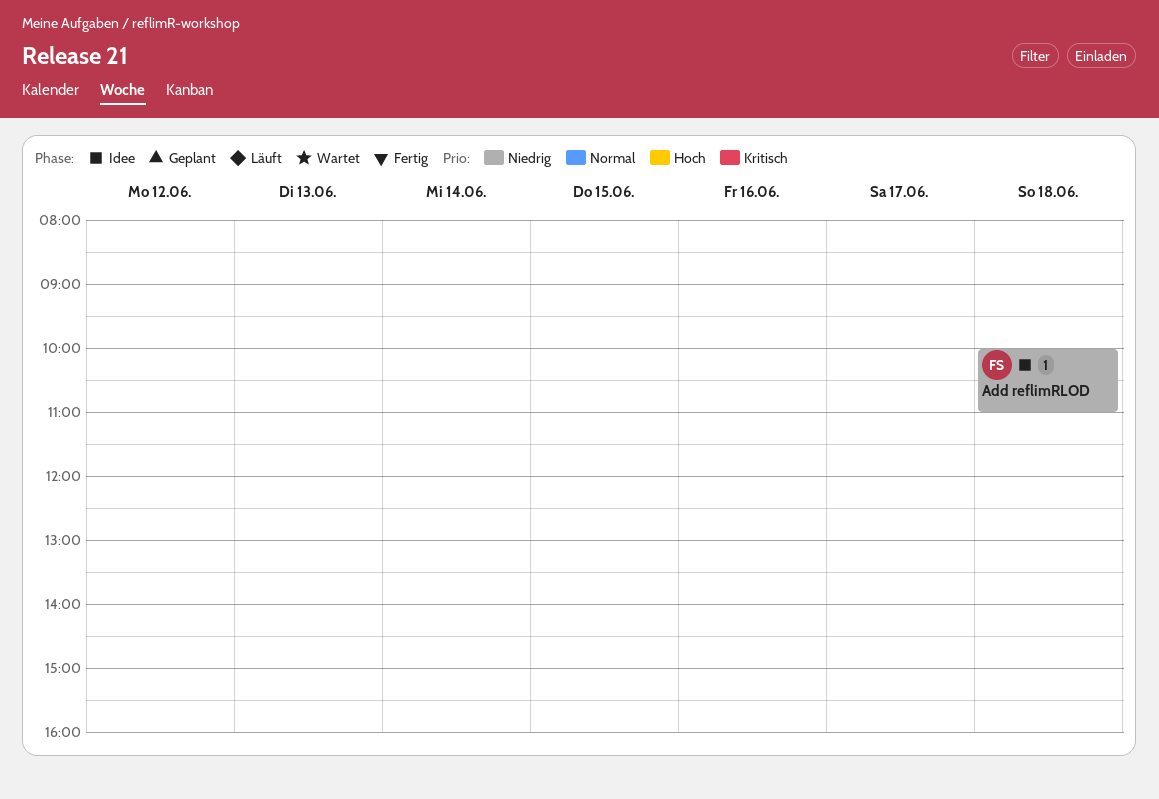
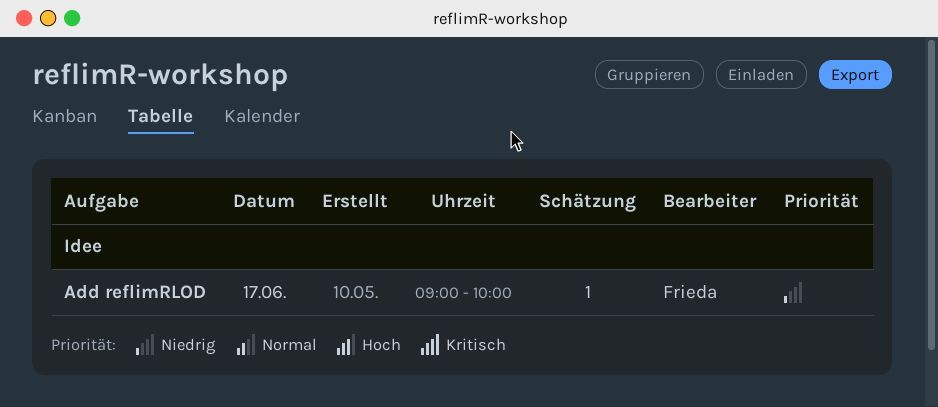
Add reflimRLOD, day: Jun 18 -> Jun 17
Add reflimRLOD, begins: 10:00 -> 09:00
Add reflimRLOD, ends: 11:00 -> 10:00

